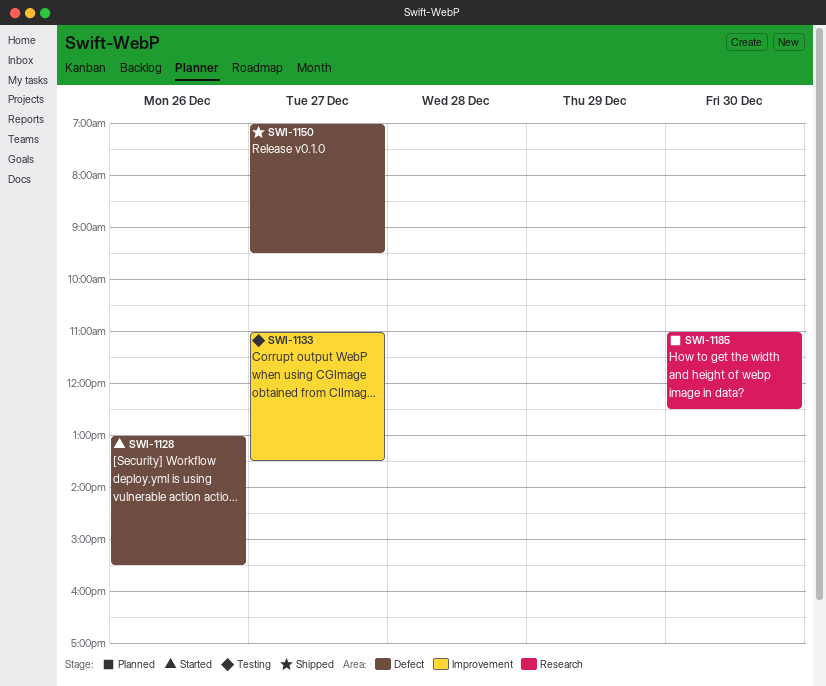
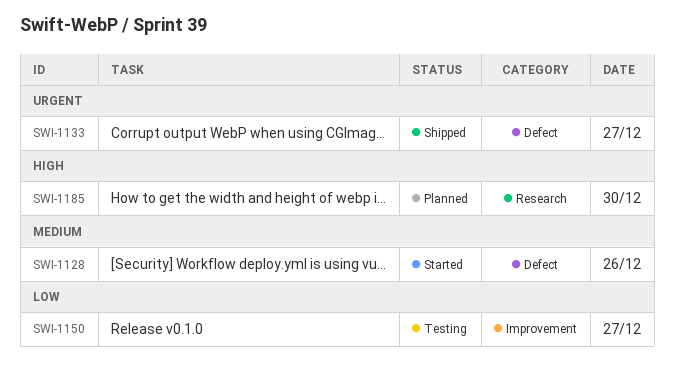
SWI-1133, status: Testing -> Shipped
SWI-1133, label: Improvement -> Defect
SWI-1150, status: Shipped -> Testing
SWI-1150, label: Defect -> Improvement

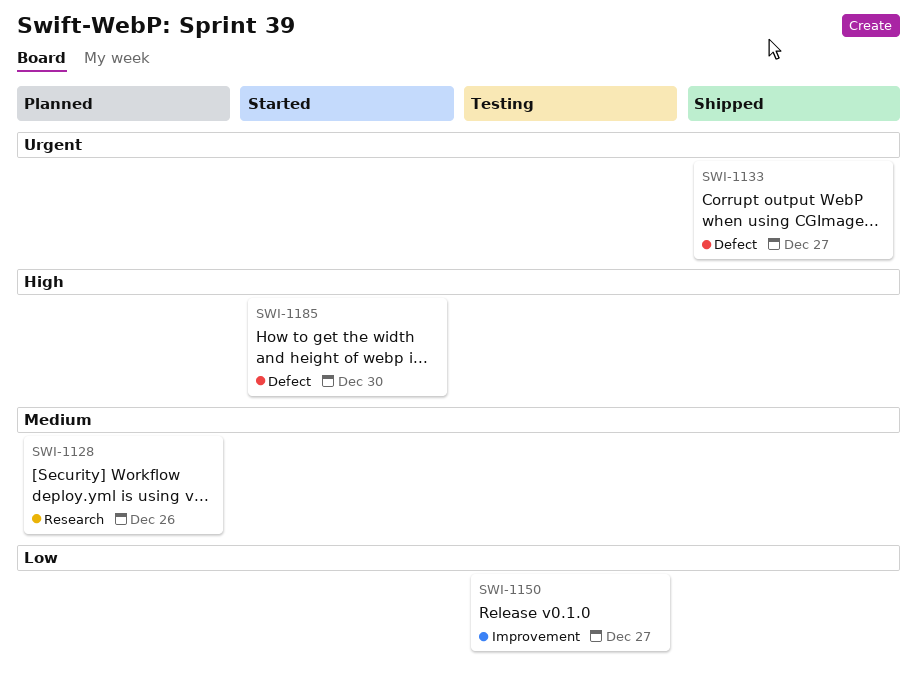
SWI-1128, status: Started -> Planned
SWI-1128, label: Defect -> Research
SWI-1185, status: Planned -> Started
SWI-1185, label: Research -> Defect

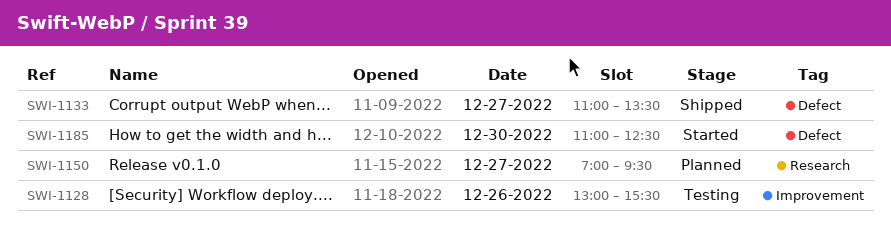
SWI-1128, status: Planned -> Testing
SWI-1128, label: Research -> Improvement
SWI-1150, status: Testing -> Planned
SWI-1150, label: Improvement -> Research

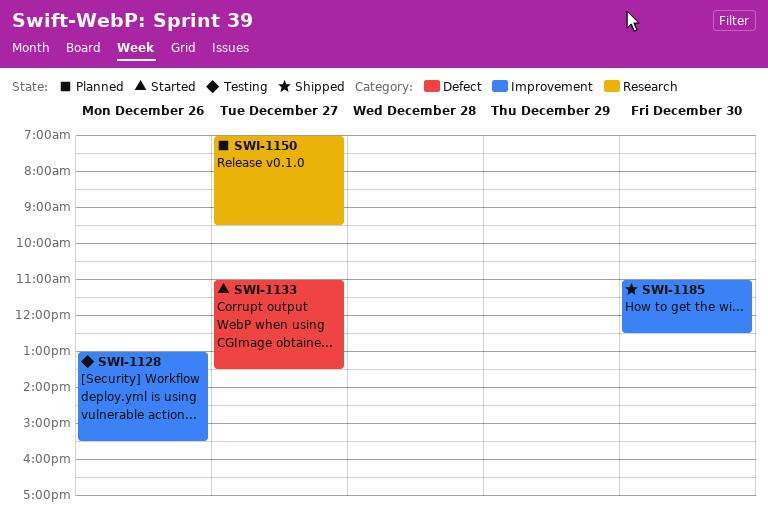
SWI-1133, status: Shipped -> Started
SWI-1185, status: Started -> Shipped
SWI-1185, label: Defect -> Improvement

